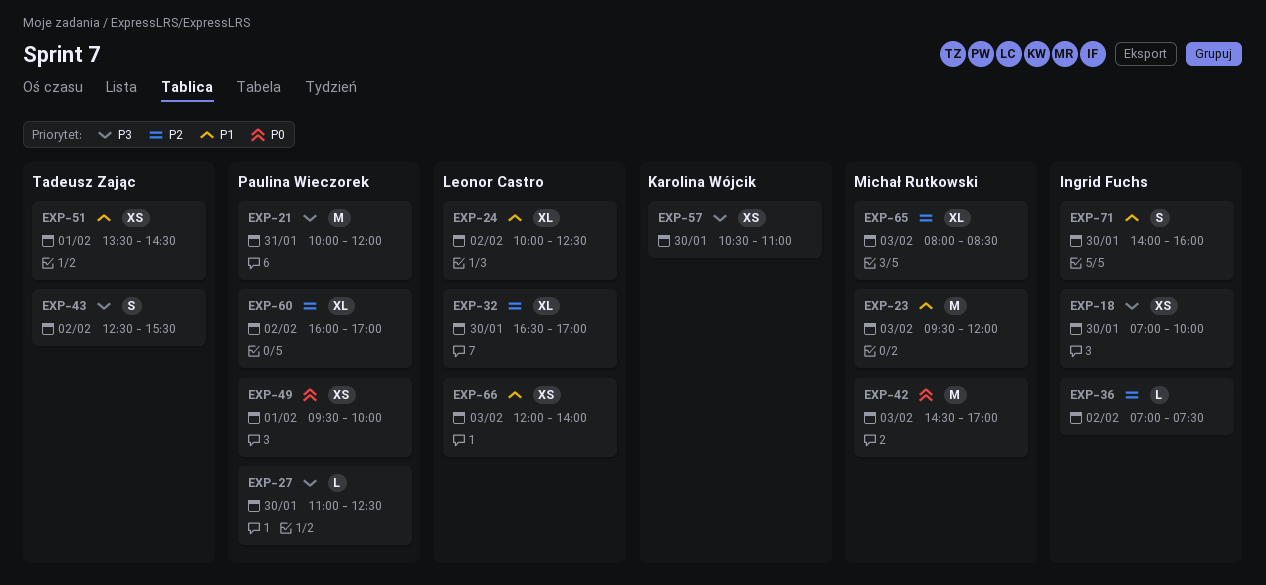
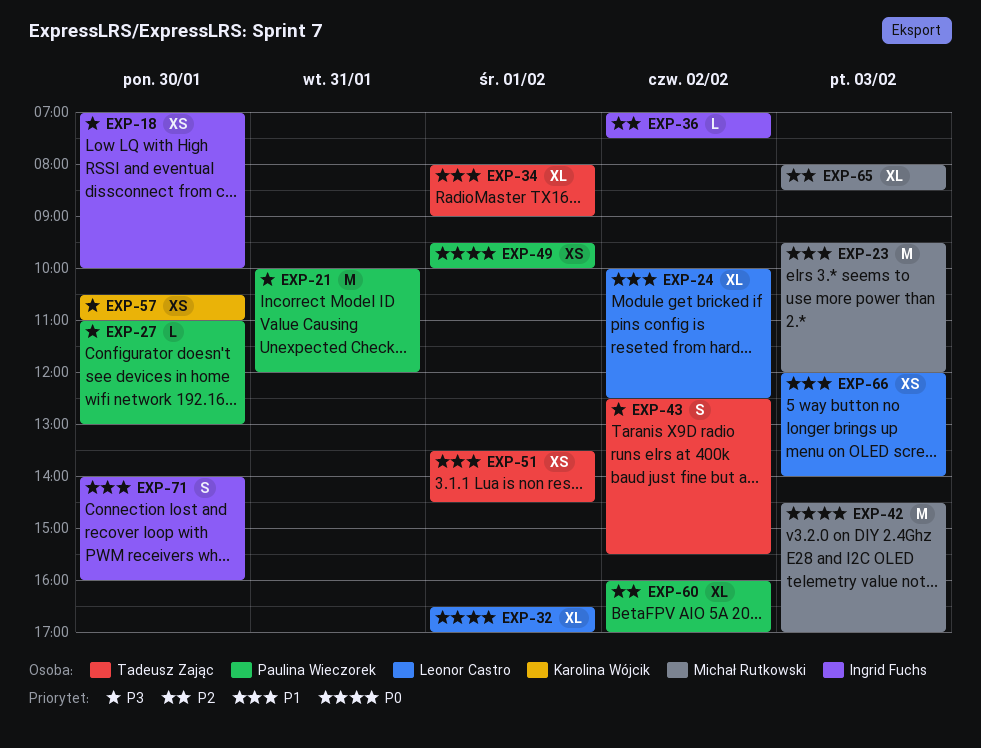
EXP-27, ends: 12:30 -> 13:00
EXP-32, priority: P2 -> P0
EXP-32, day: Jan 30 -> Feb 1
EXP-34: none -> present

